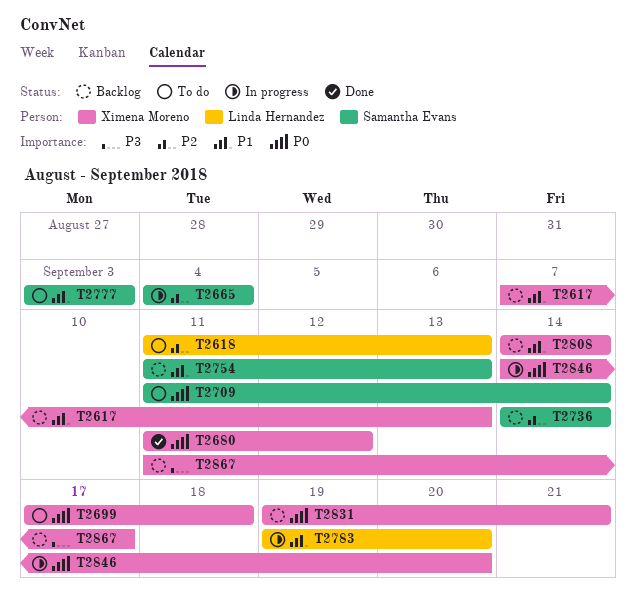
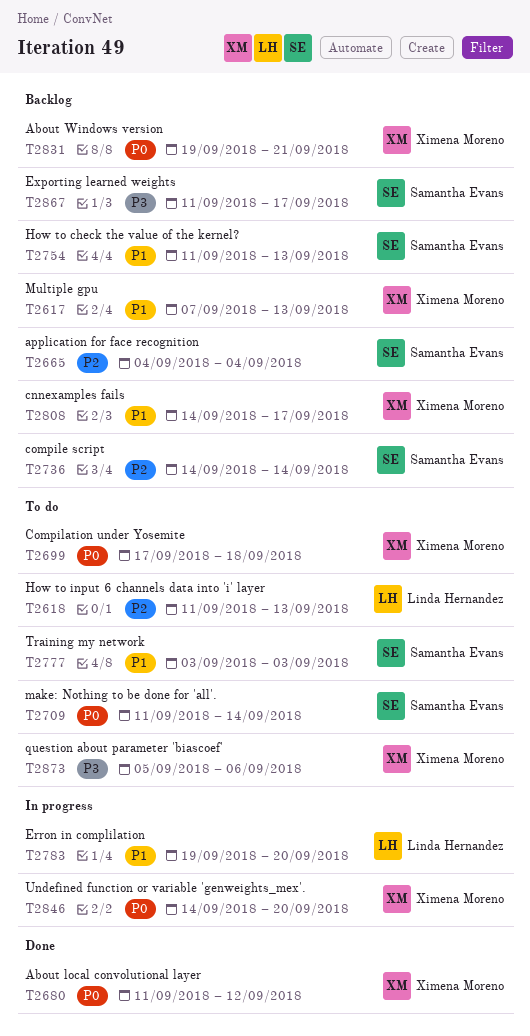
T2665, status: In progress -> Backlog
T2808, due: Sep 14 -> Sep 17
T2867, owner: Ximena Moreno -> Samantha Evans
T2873: none -> present

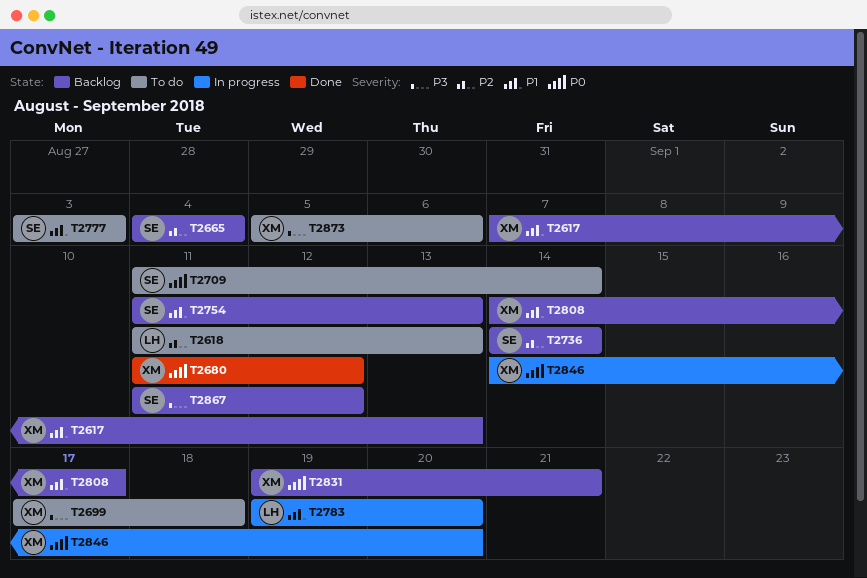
T2699, priority: P0 -> P3
T2867, due: Sep 17 -> Sep 12

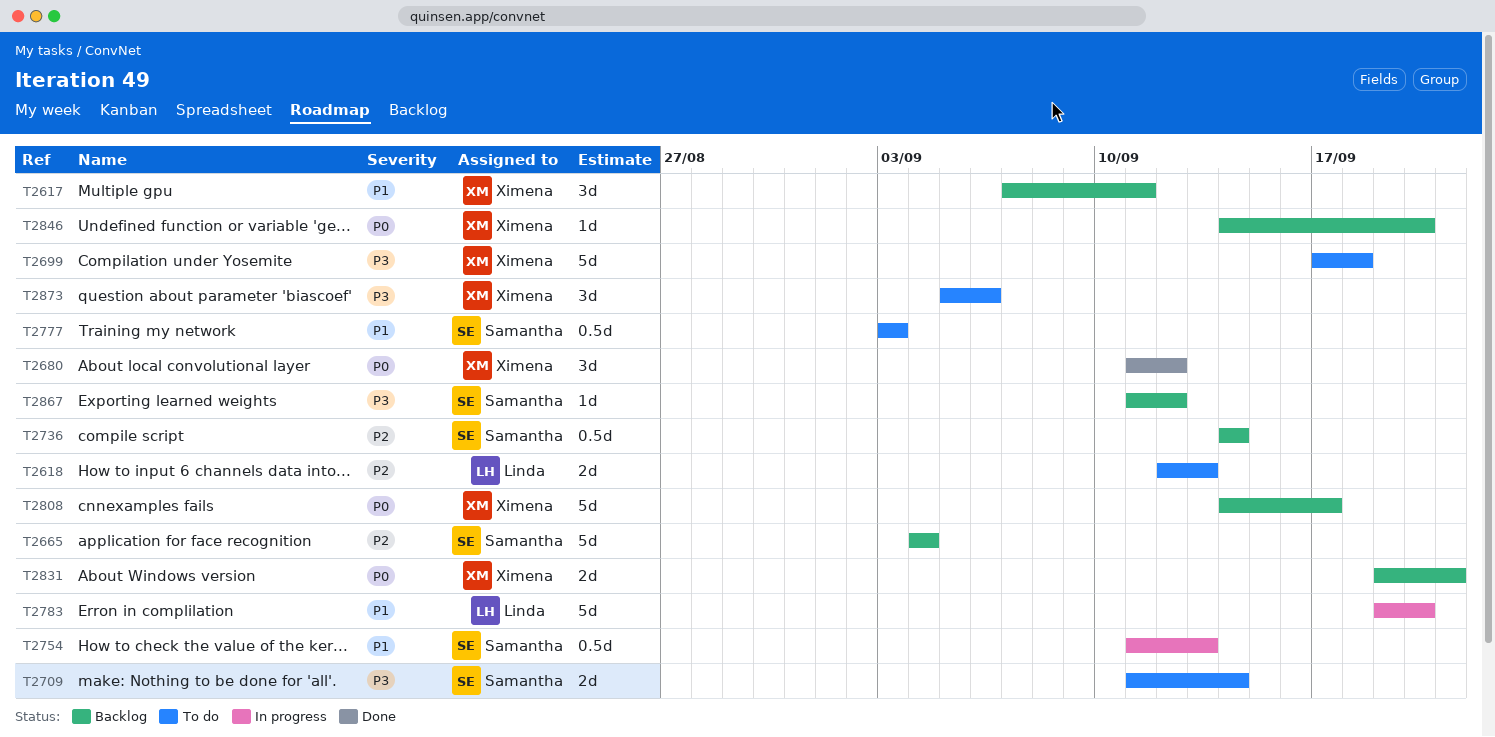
T2617, due: Sep 13 -> Sep 11
T2618, start: Sep 11 -> Sep 12
T2709, priority: P0 -> P3
T2754, status: Backlog -> In progress
T2808, priority: P1 -> P0
T2846, status: In progress -> Backlog

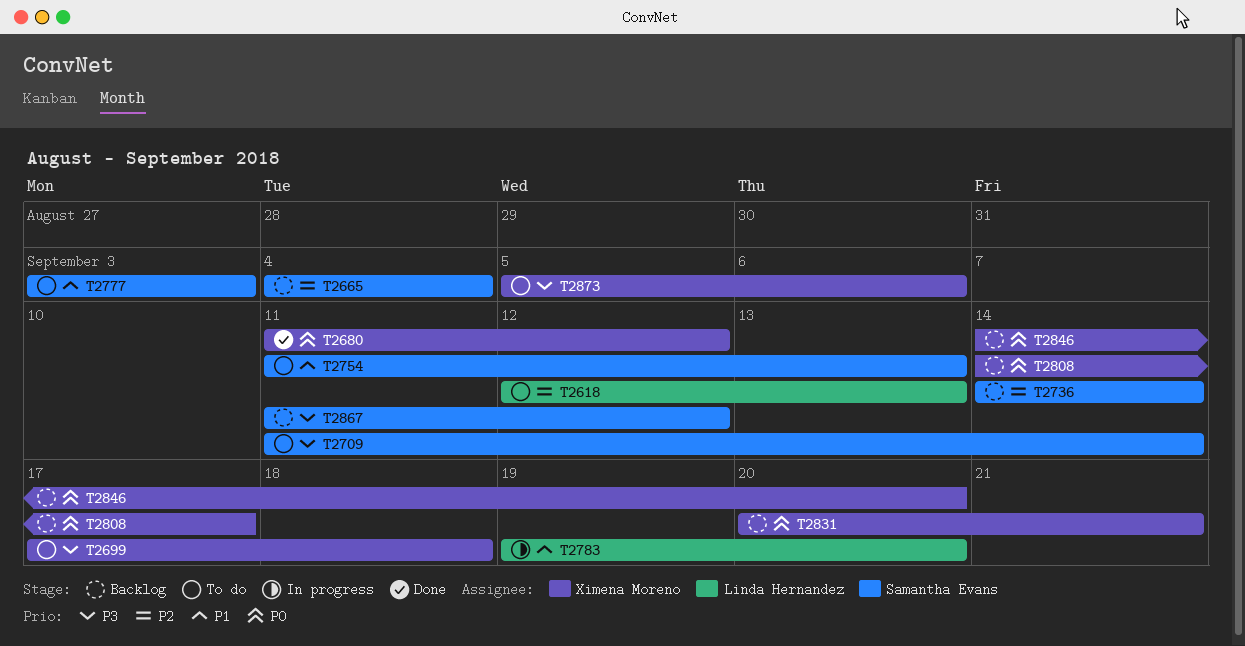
T2617: present -> none
T2754, status: In progress -> To do
T2831, start: Sep 19 -> Sep 20

